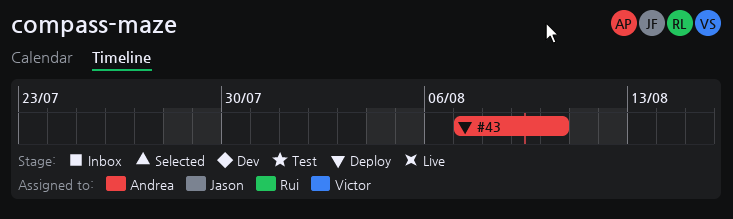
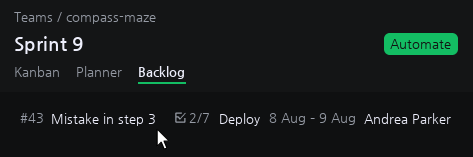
#43, start: Aug 7 -> Aug 8
#43, due: Aug 10 -> Aug 9

